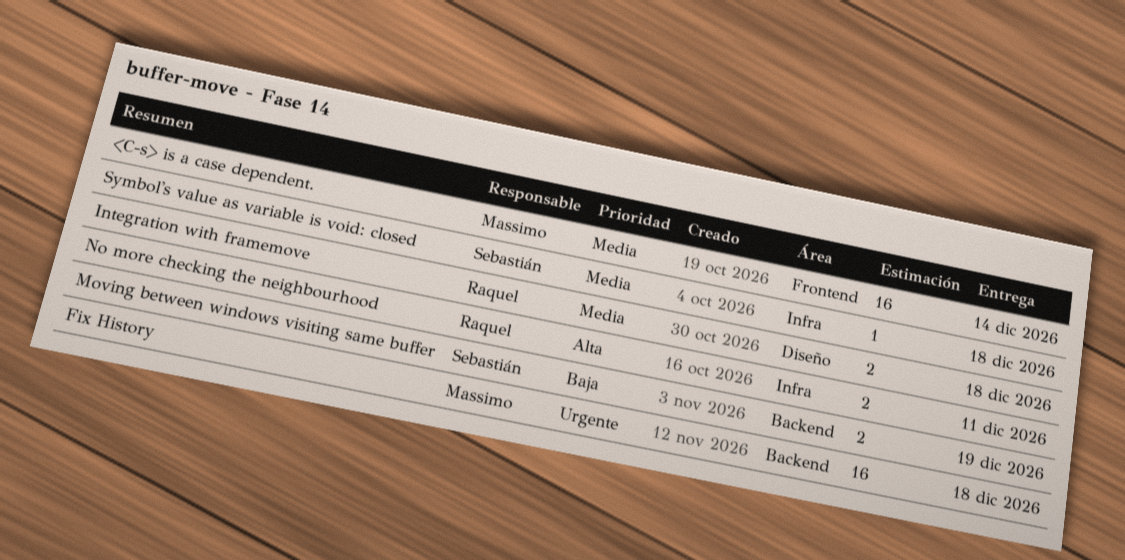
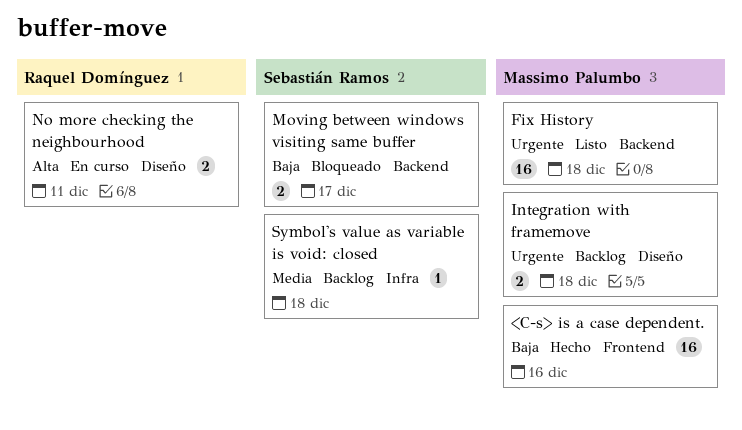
<C-s> is a case dependent., priority: Media -> Baja
<C-s> is a case dependent., due: Dec 14 -> Dec 16
Integration with framemove, owner: Raquel Domínguez -> Massimo Palumbo
Integration with framemove, priority: Media -> Urgente
Moving between windows visiting same buffer, due: Dec 19 -> Dec 17
No more checking the neighbourhood, label: Infra -> Diseño

